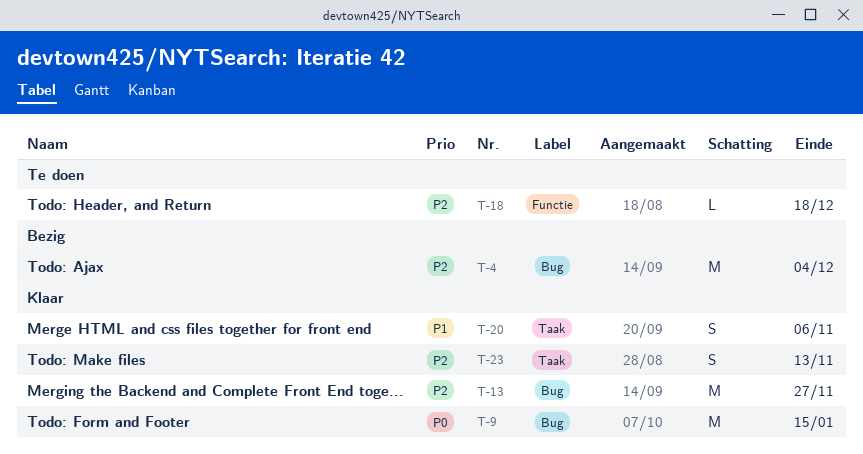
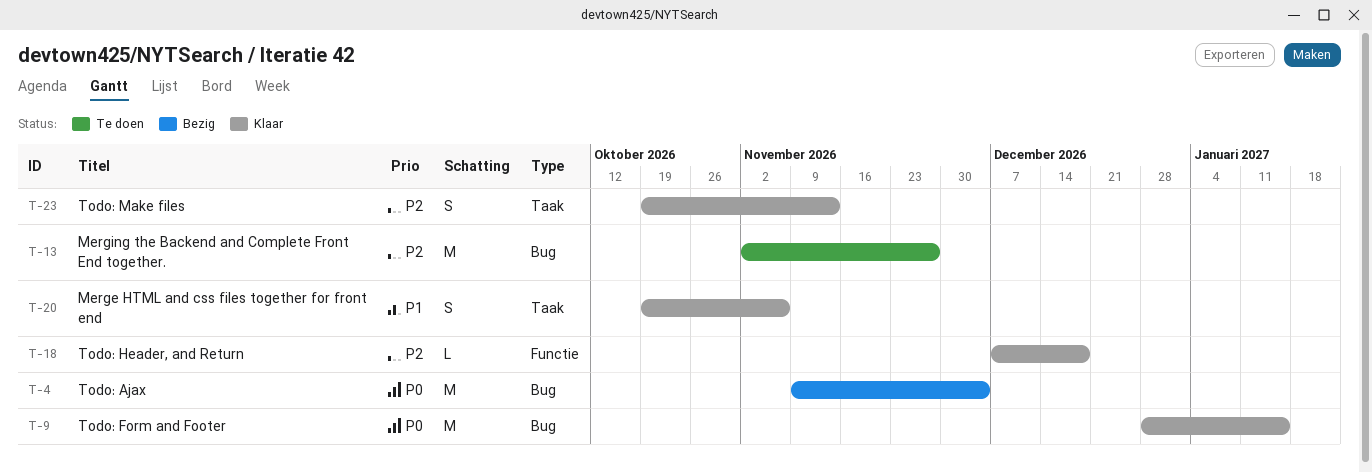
T-4, priority: P2 -> P0
T-13, status: Klaar -> Te doen
T-18, status: Te doen -> Klaar

